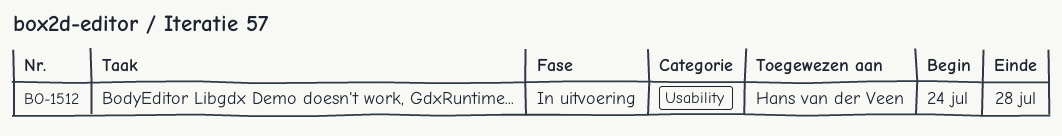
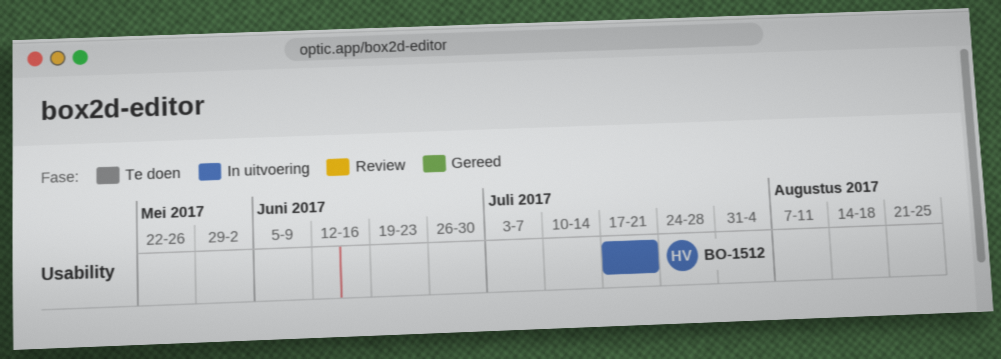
BO-1512, start: Jul 24 -> Jul 17
BO-1512, due: Jul 28 -> Jul 21

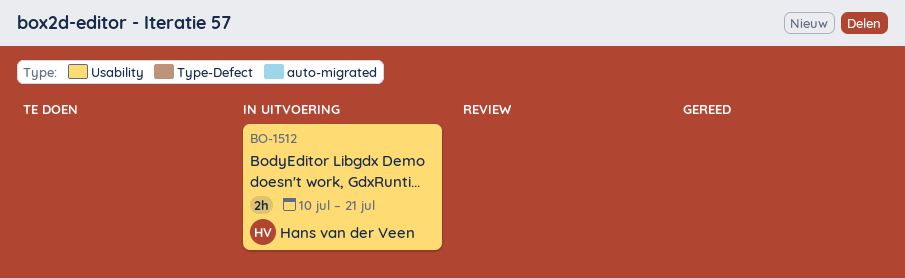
BO-1512, start: Jul 17 -> Jul 10

